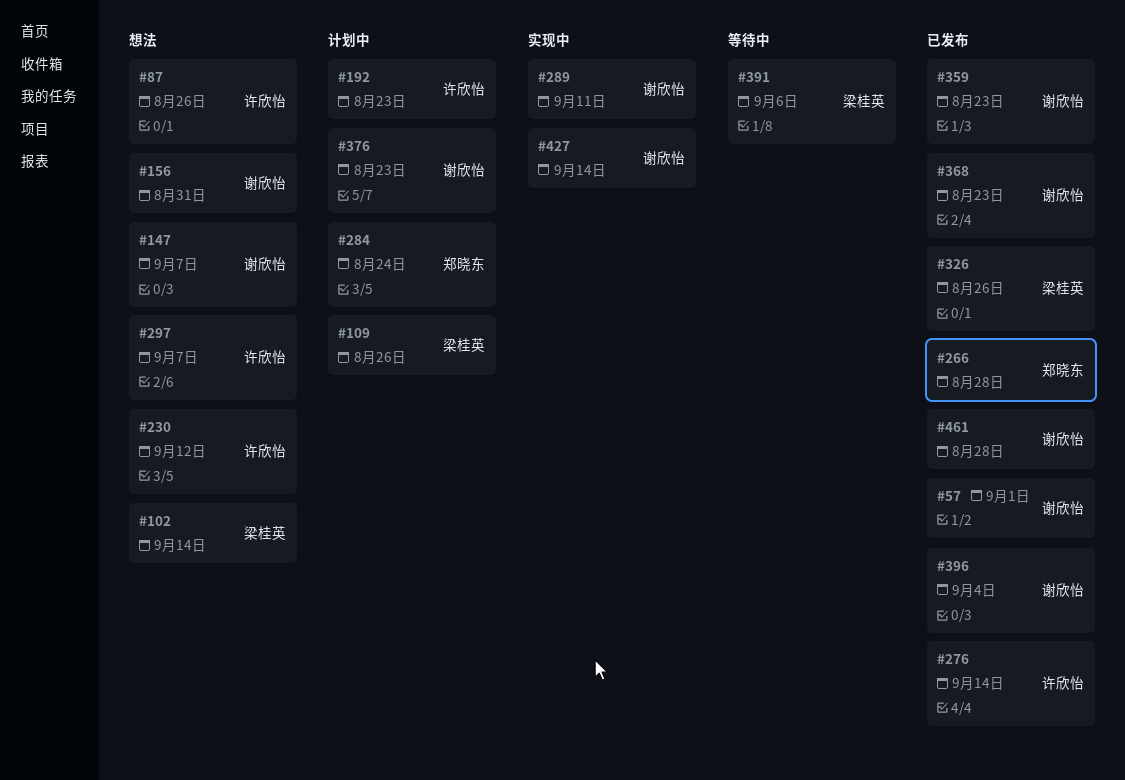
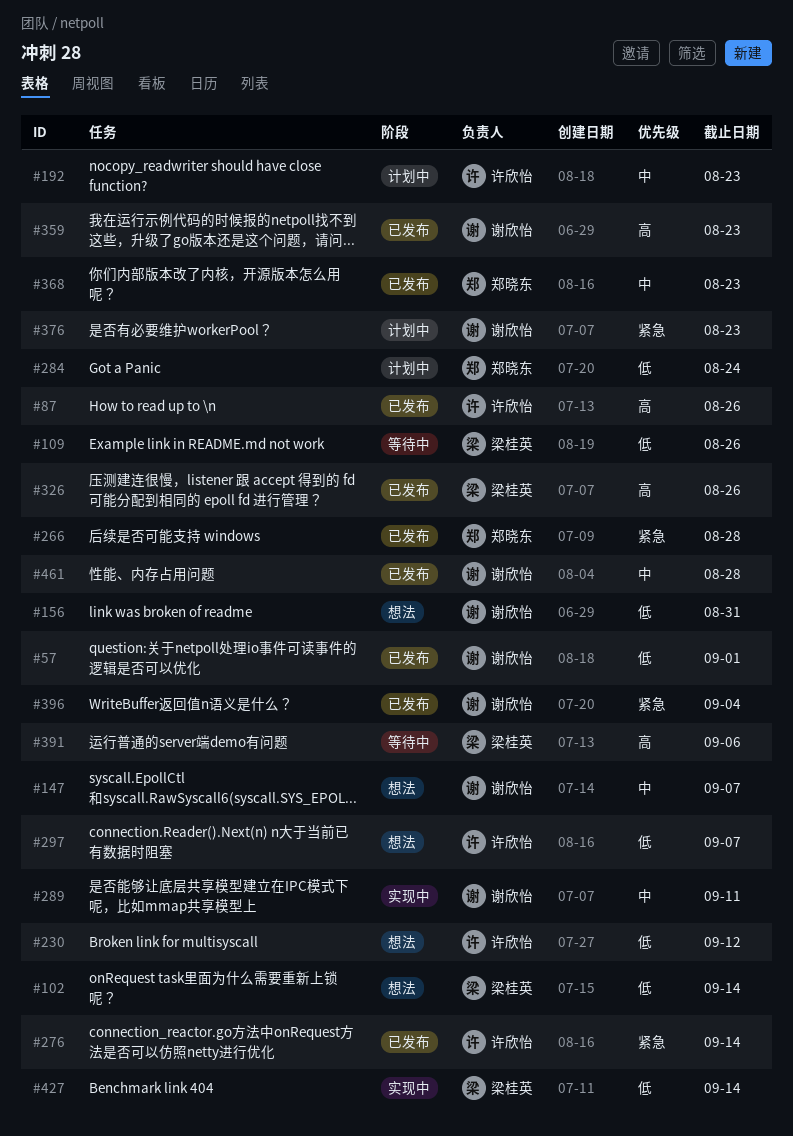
#87, status: 想法 -> 已发布
#109, status: 计划中 -> 等待中
#368, owner: 谢欣怡 -> 郑晓东
#427, owner: 谢欣怡 -> 梁桂英

